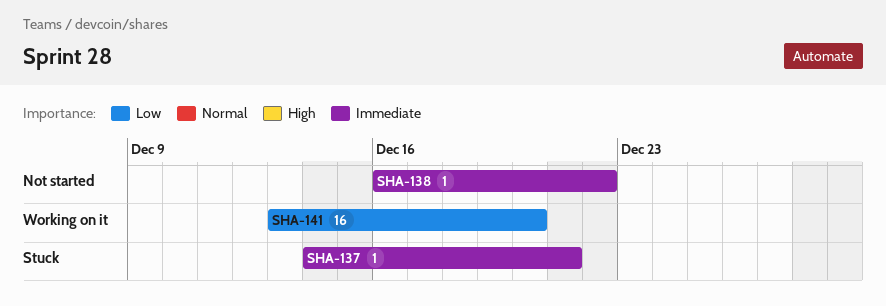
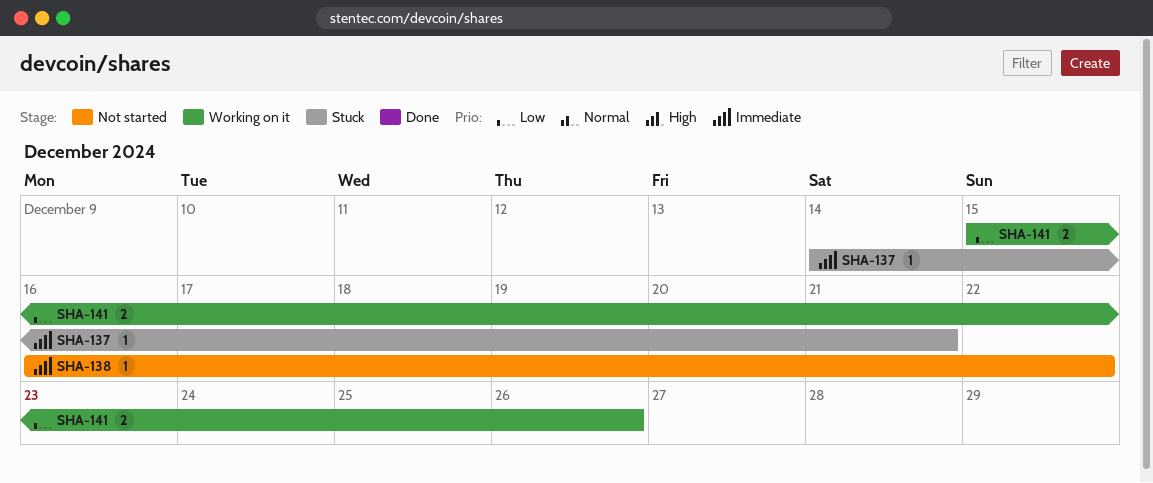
SHA-141, estimate: 16 -> 2
SHA-141, start: Dec 13 -> Dec 15
SHA-141, due: Dec 20 -> Dec 26

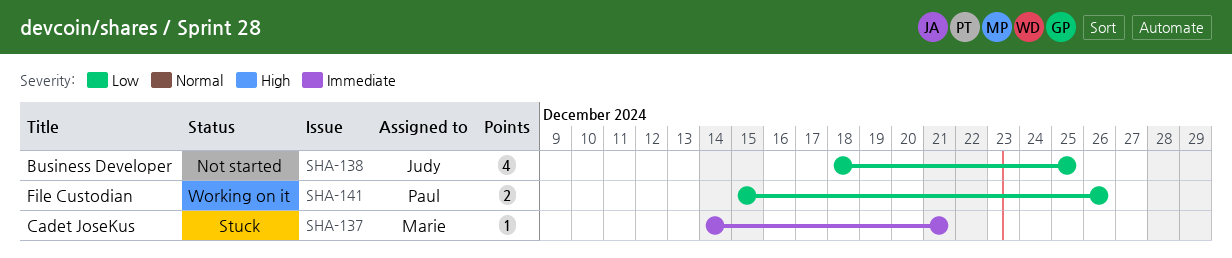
SHA-138, priority: Immediate -> Low
SHA-138, estimate: 1 -> 4
SHA-138, start: Dec 16 -> Dec 18
SHA-138, due: Dec 22 -> Dec 25

